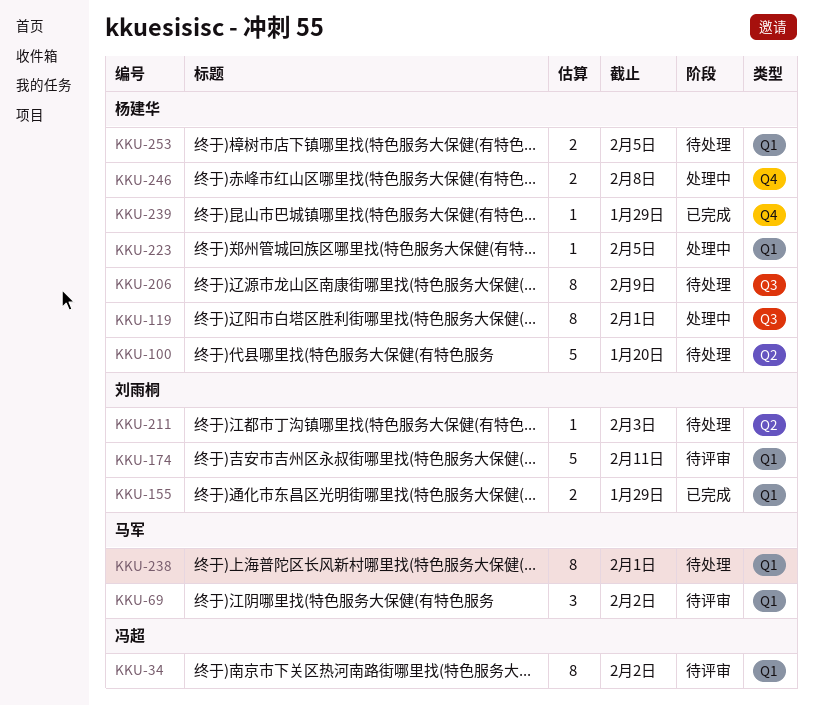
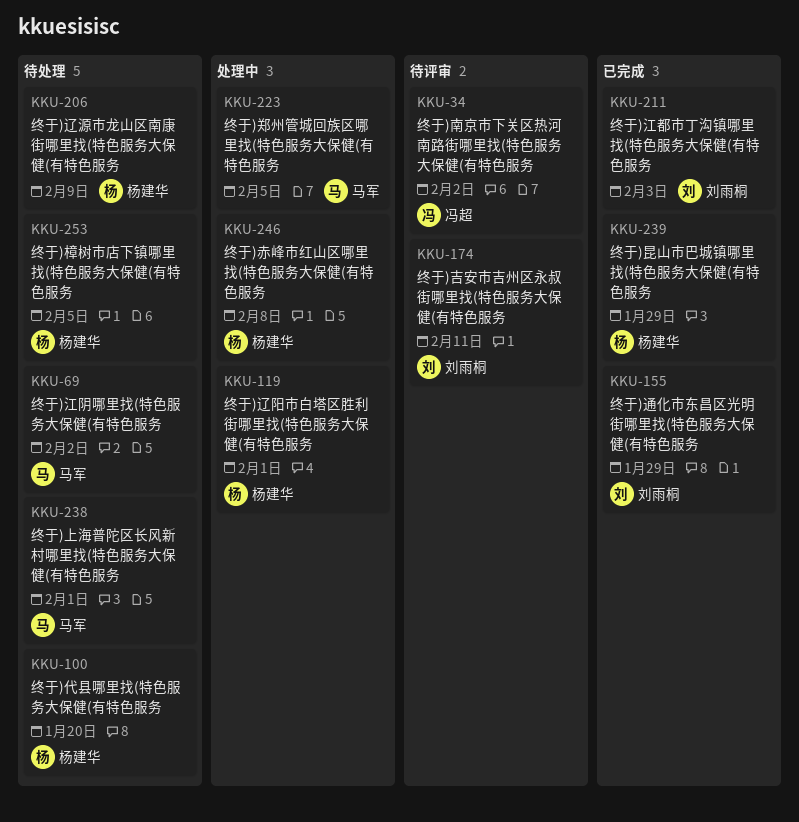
KKU-69, status: 待评审 -> 待处理
KKU-211, status: 待处理 -> 已完成
KKU-223, owner: 杨建华 -> 马军

